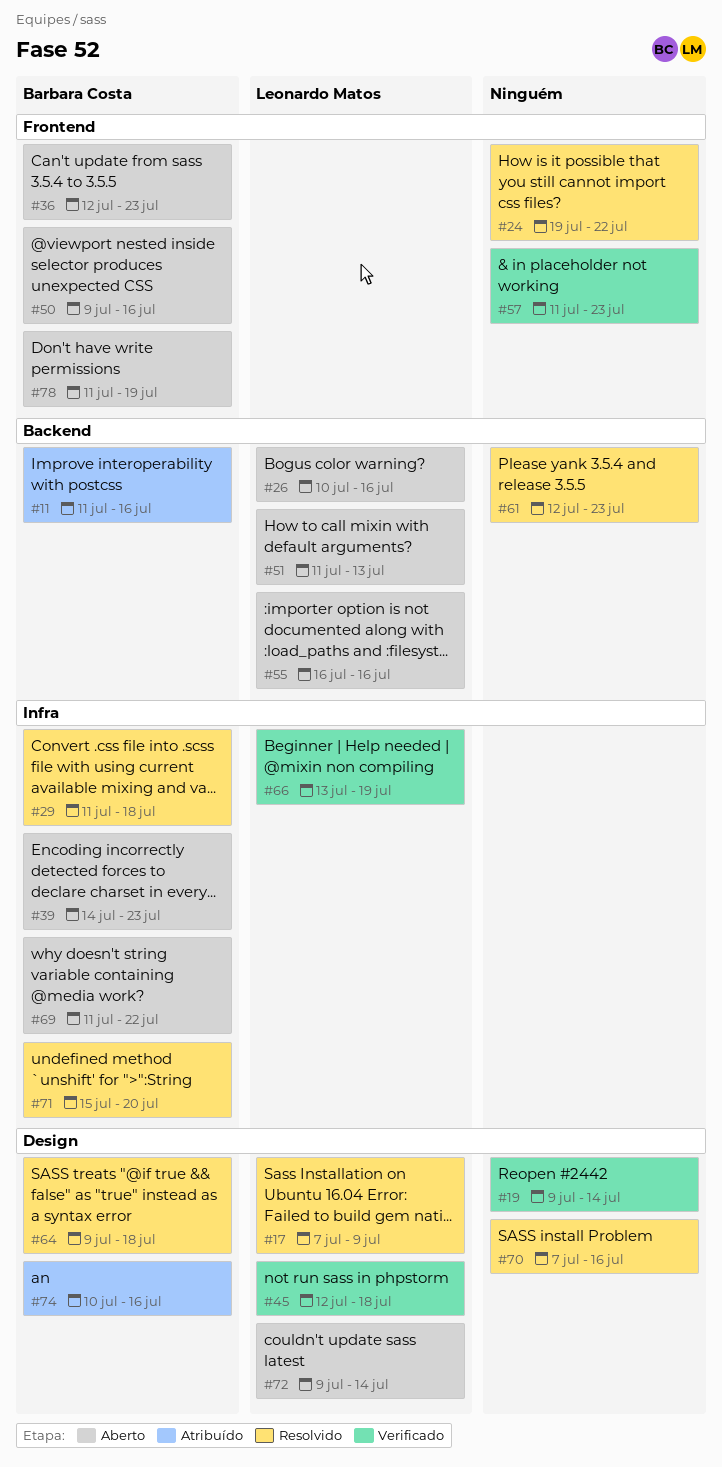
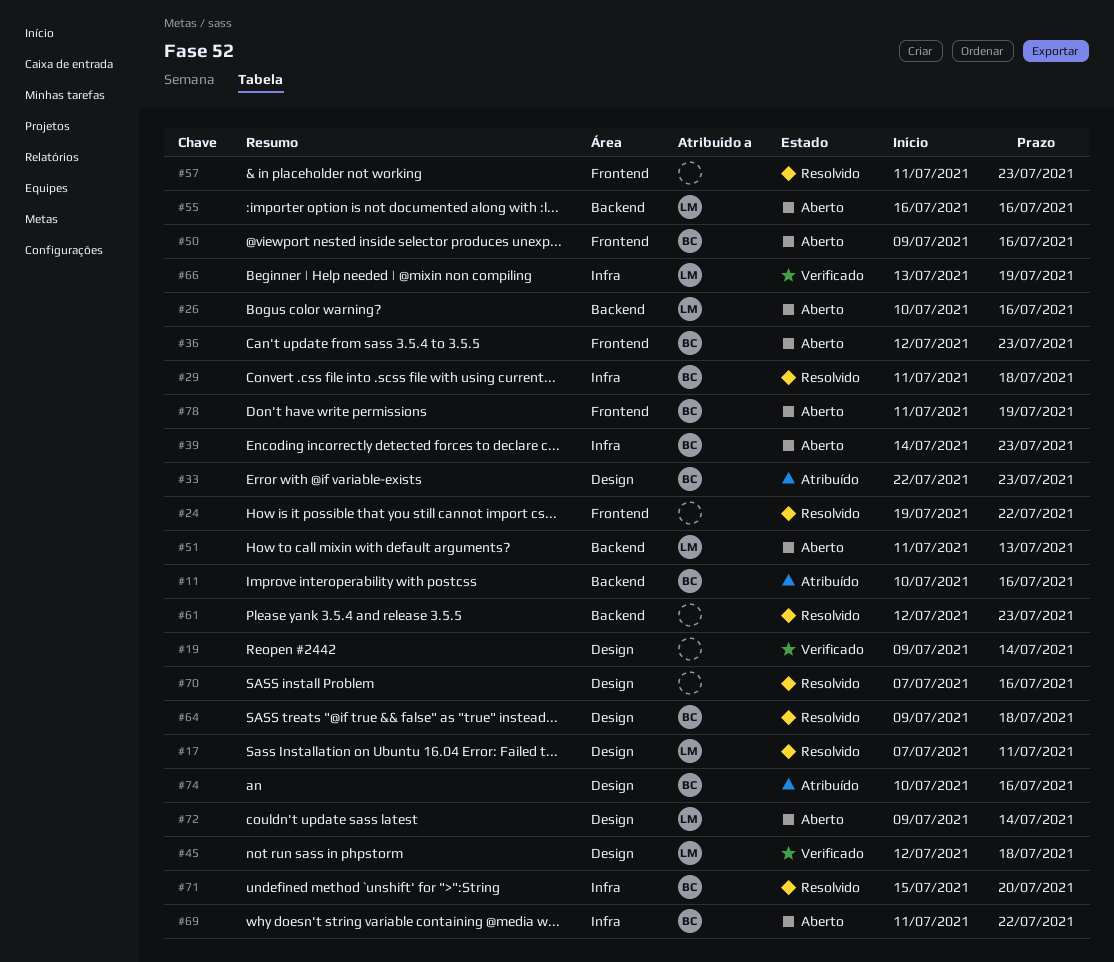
#11, start: Jul 11 -> Jul 10
#17, due: Jul 9 -> Jul 11
#33: none -> present
#57, status: Verificado -> Resolvido

